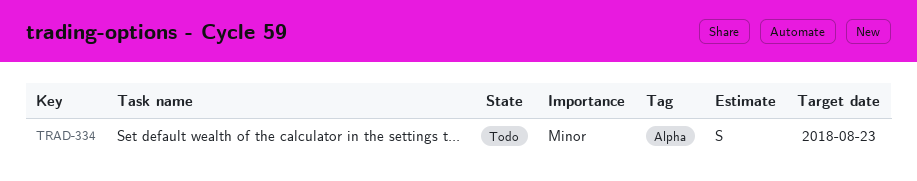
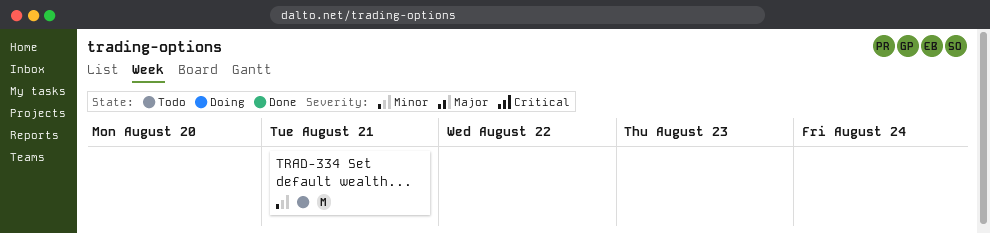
TRAD-334, estimate: S -> M
TRAD-334, due: Aug 23 -> Aug 21

